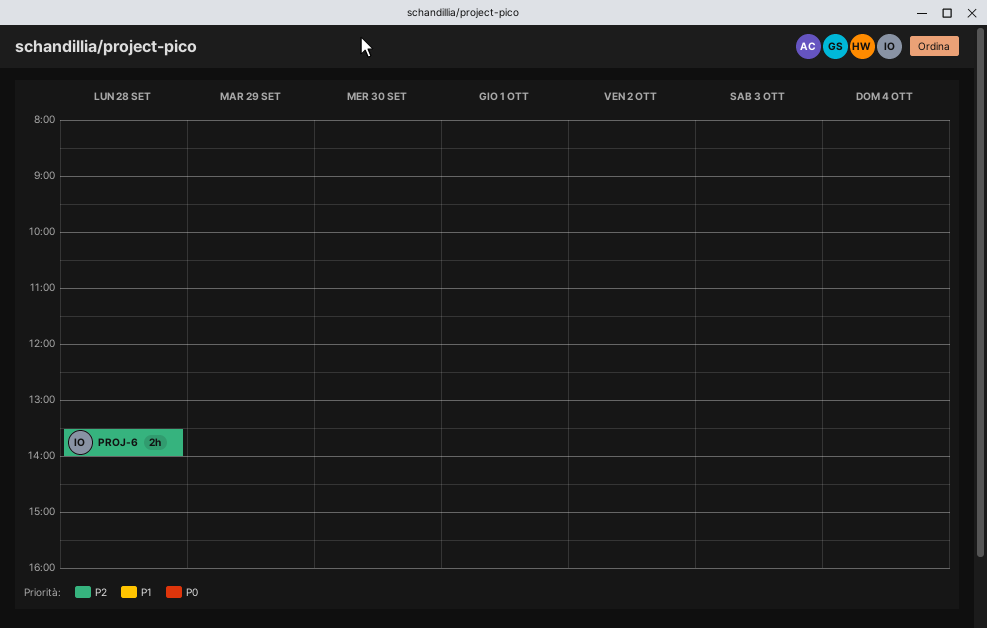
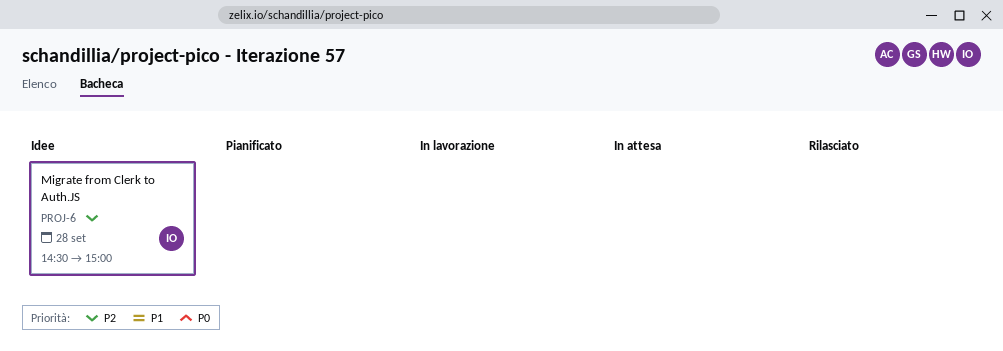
PROJ-6, begins: 13:30 -> 14:30
PROJ-6, ends: 14:00 -> 15:00

